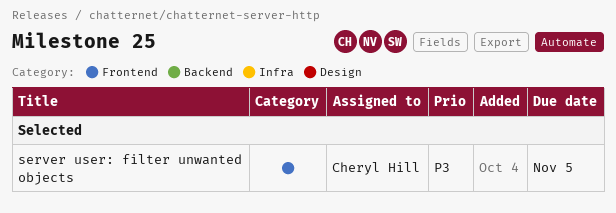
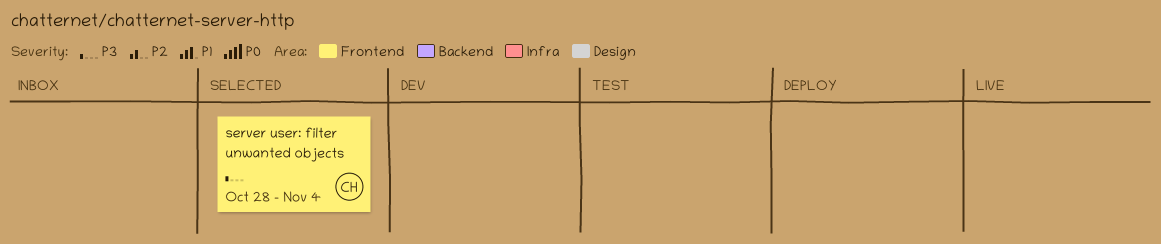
server user: filter unwanted objects, due: Nov 5 -> Nov 4

